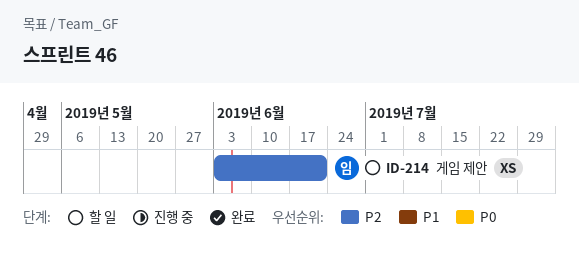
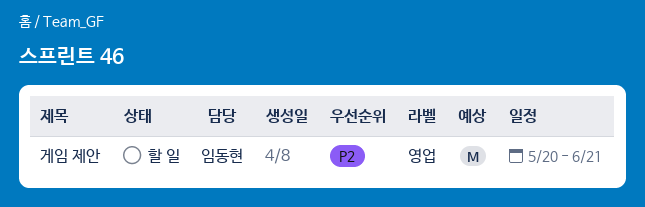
게임 제안, estimate: XS -> M
게임 제안, start: Jun 3 -> May 20

